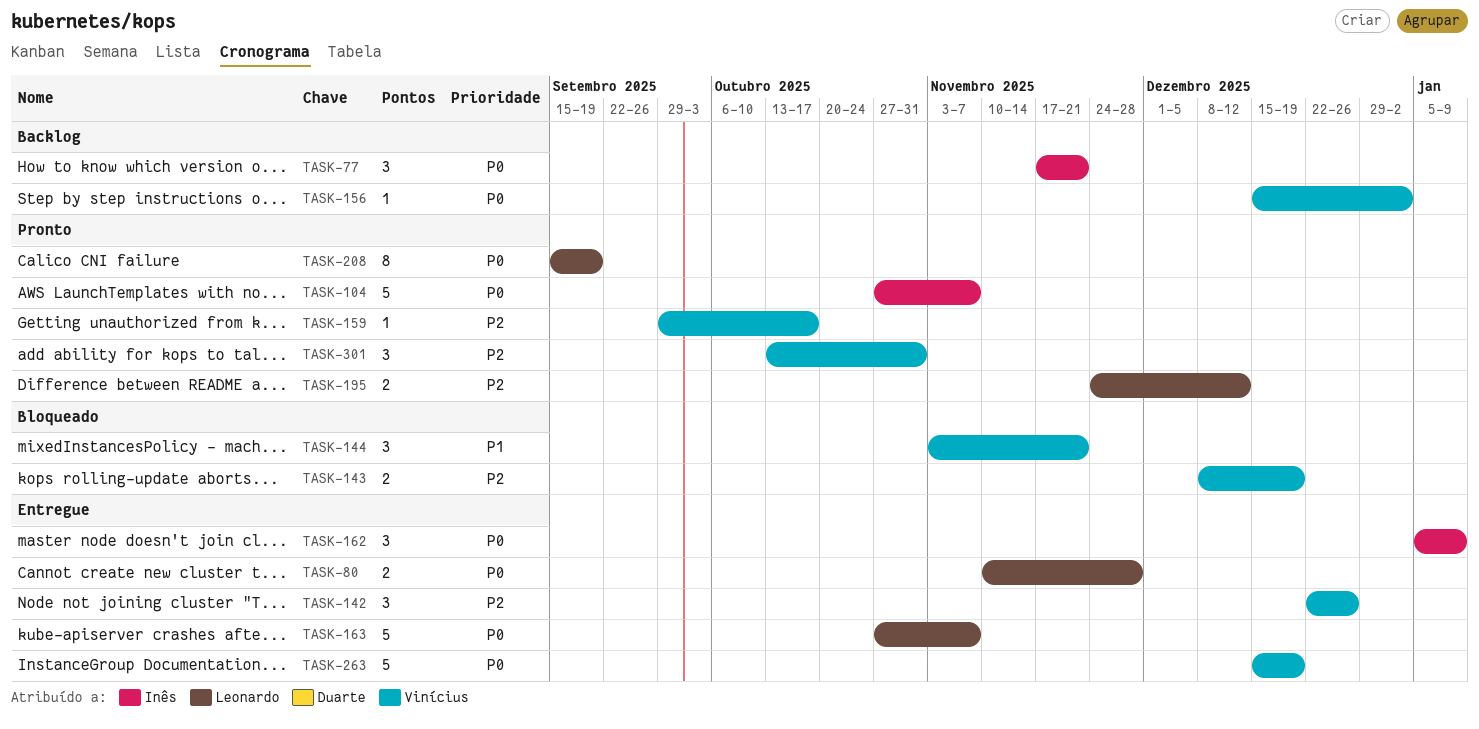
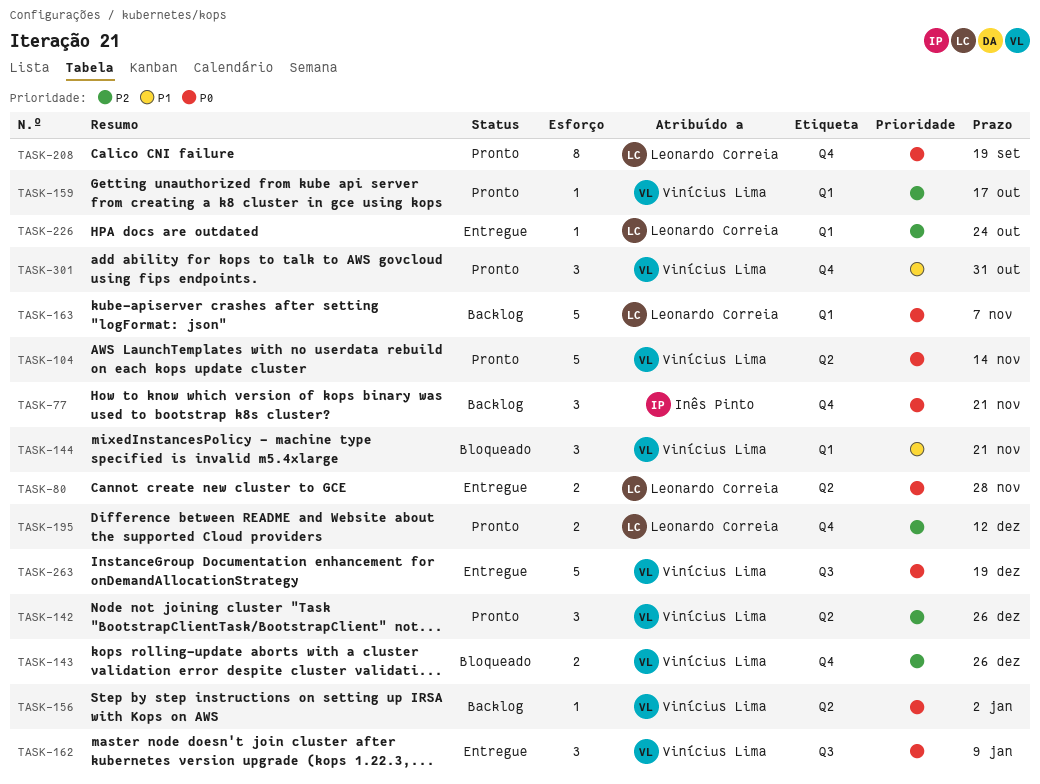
TASK-104, owner: Inês Pinto -> Vinícius Lima
TASK-104, due: Nov 7 -> Nov 14
TASK-142, status: Entregue -> Pronto
TASK-143, due: Dec 19 -> Dec 26
TASK-162, owner: Inês Pinto -> Vinícius Lima
TASK-163, status: Entregue -> Backlog
TASK-226: none -> present
TASK-301, priority: P2 -> P1

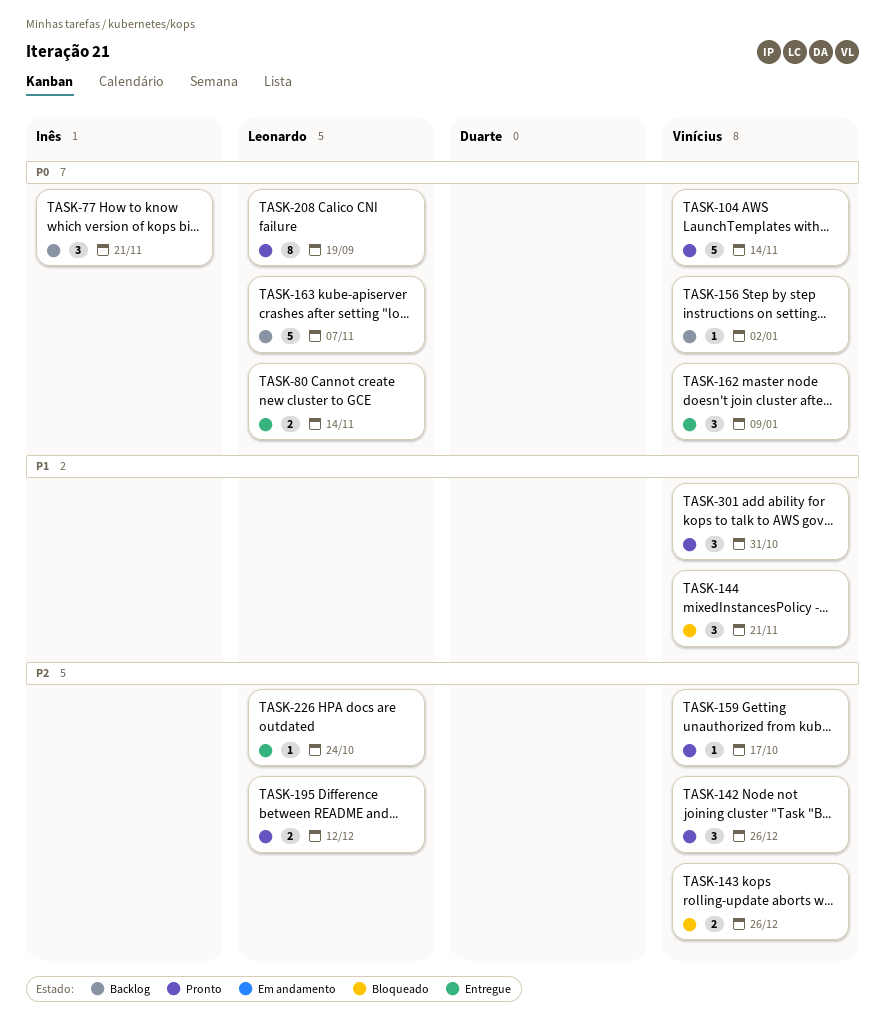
TASK-80, due: Nov 28 -> Nov 14
TASK-263: present -> none

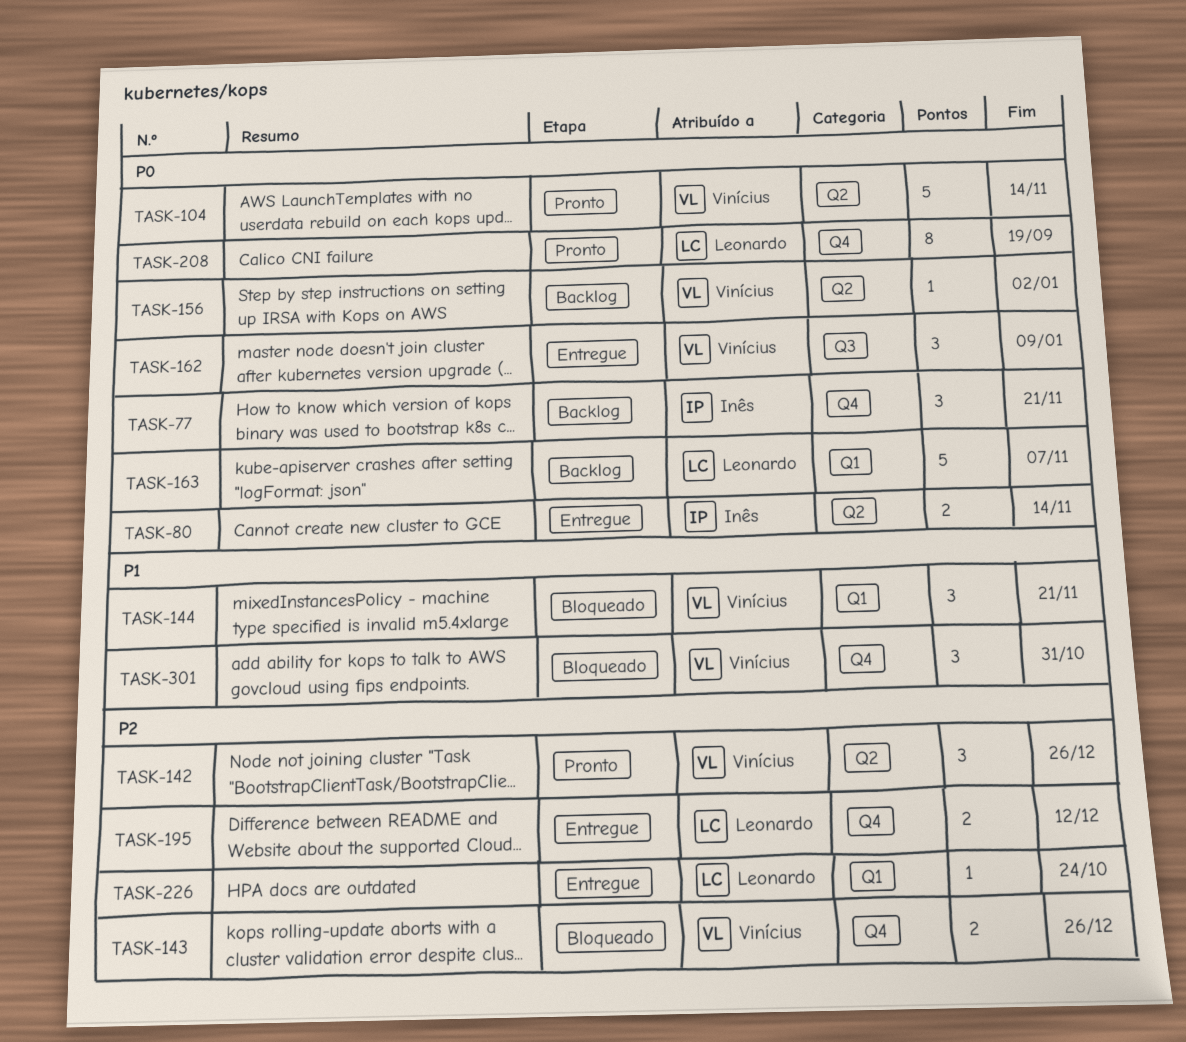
TASK-80, owner: Leonardo -> Inês
TASK-159: present -> none
TASK-195, status: Pronto -> Entregue
TASK-301, status: Pronto -> Bloqueado

